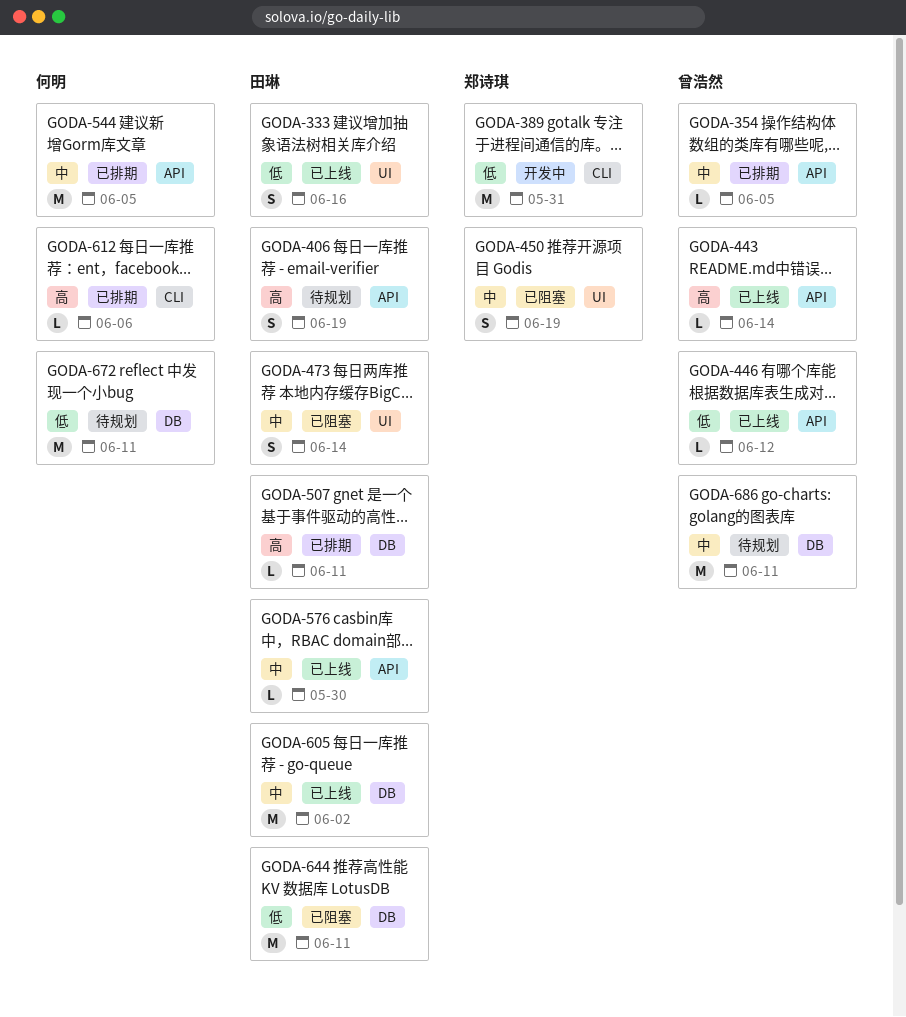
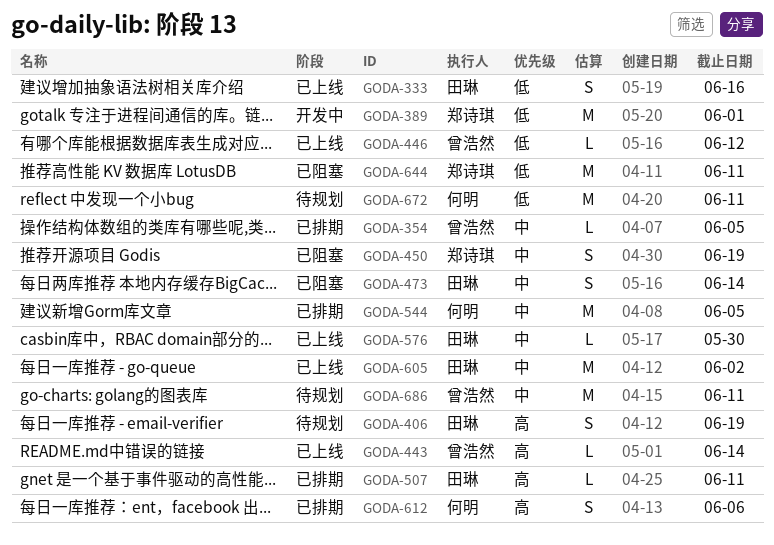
GODA-389, due: May 31 -> Jun 1
GODA-612, estimate: L -> S
GODA-644, owner: 田琳 -> 郑诗琪

